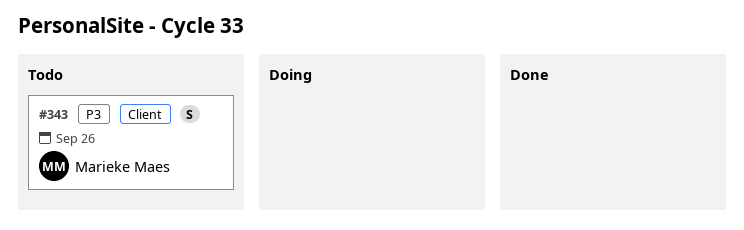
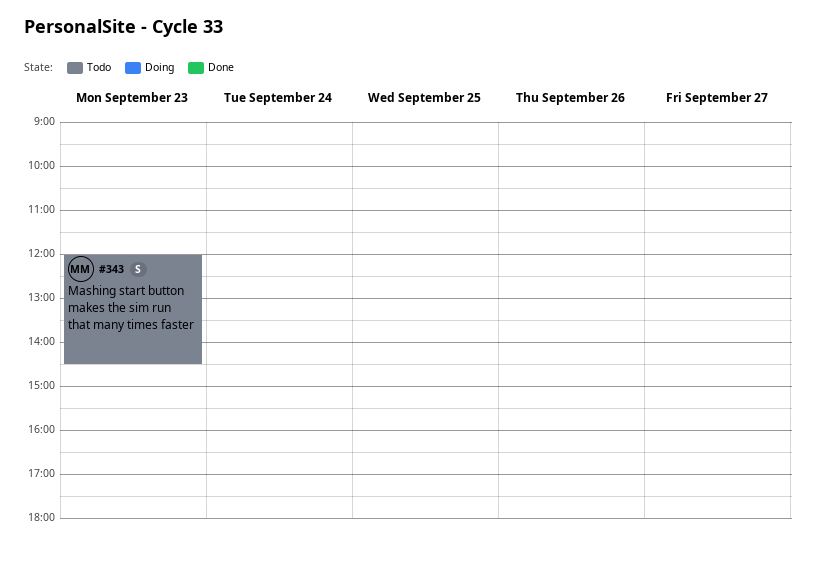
#343, day: Sep 26 -> Sep 23

